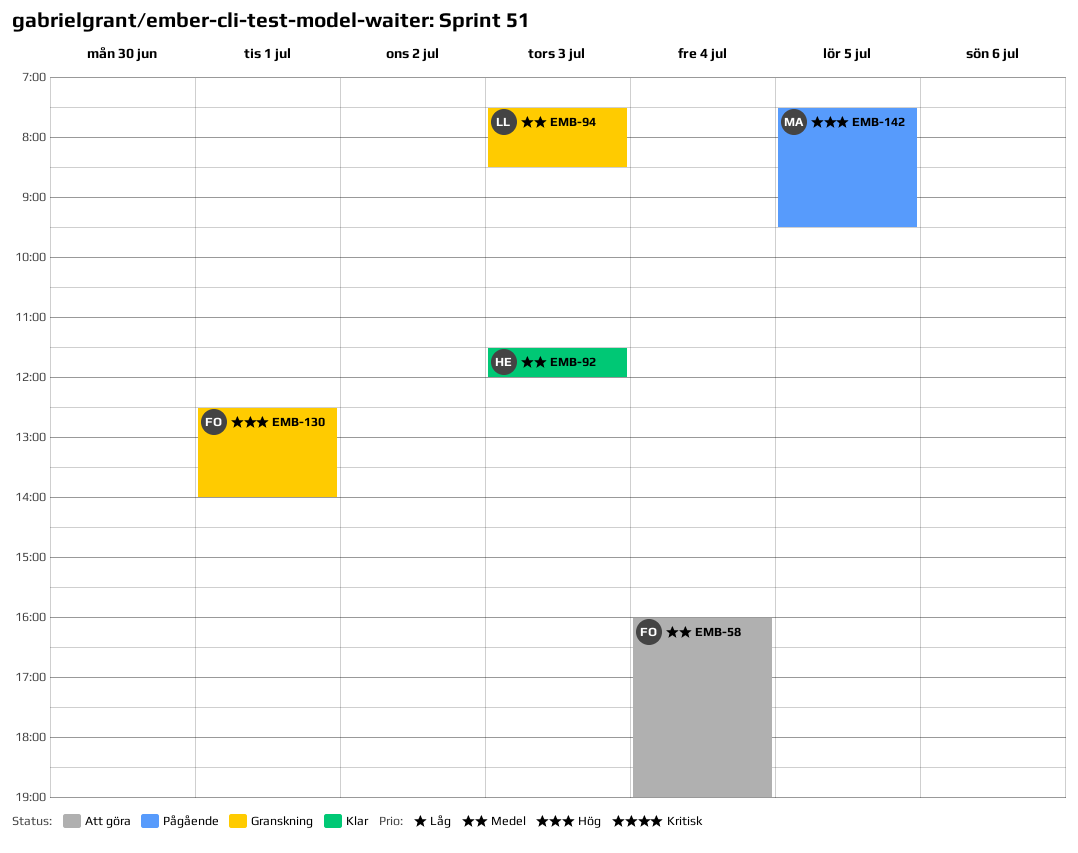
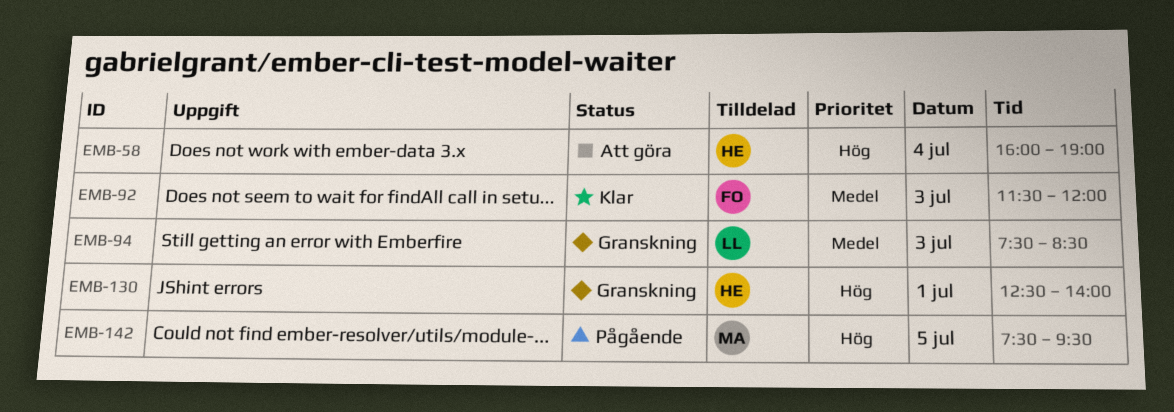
EMB-58, owner: FO -> HE
EMB-58, priority: Medel -> Hög
EMB-92, owner: HE -> FO
EMB-130, owner: FO -> HE

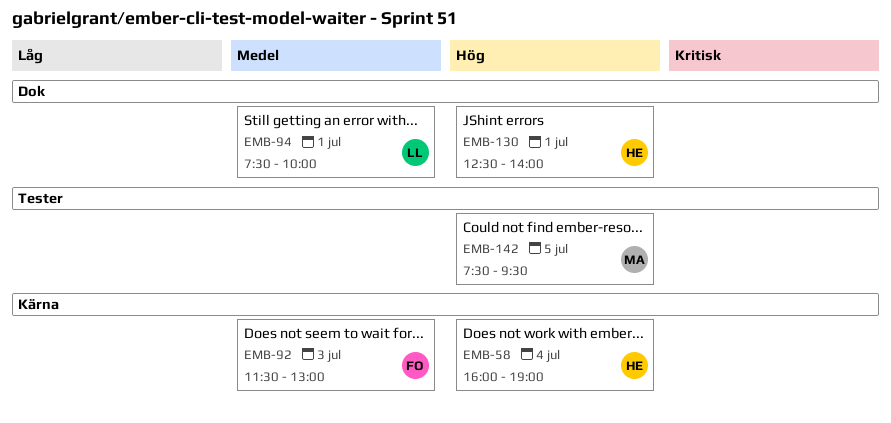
EMB-92, ends: 12:00 -> 13:00
EMB-94, day: Jul 3 -> Jul 1
EMB-94, ends: 08:30 -> 10:00

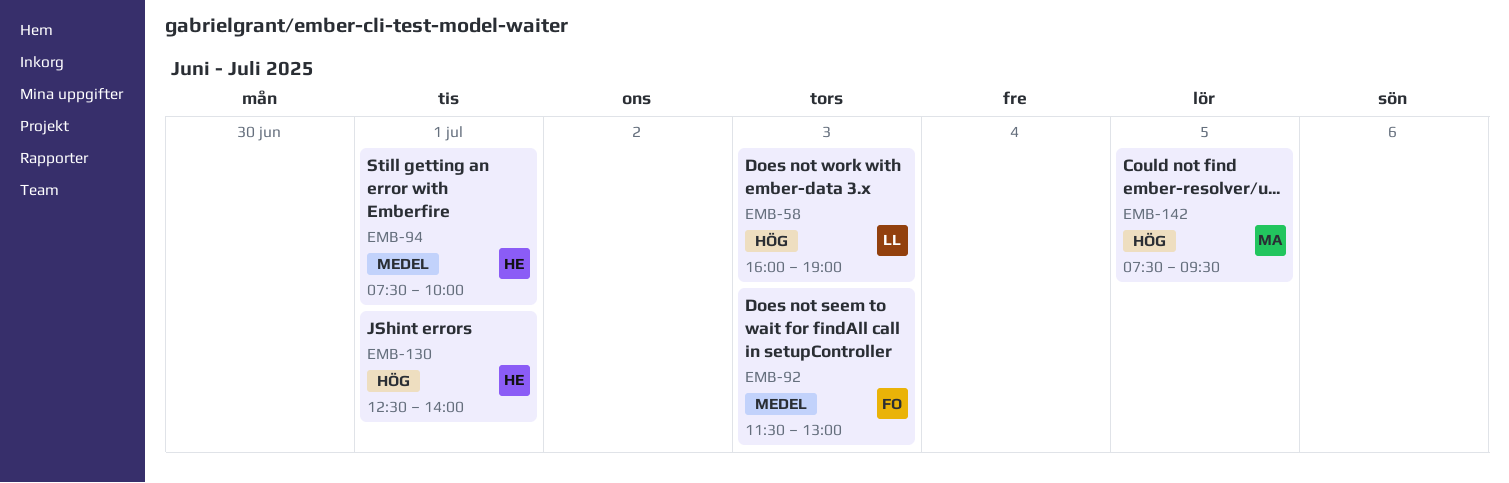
EMB-58, owner: HE -> LL
EMB-58, day: Jul 4 -> Jul 3
EMB-94, owner: LL -> HE

